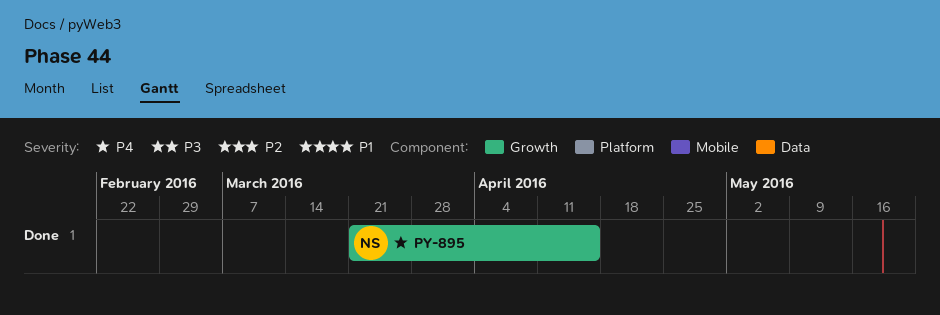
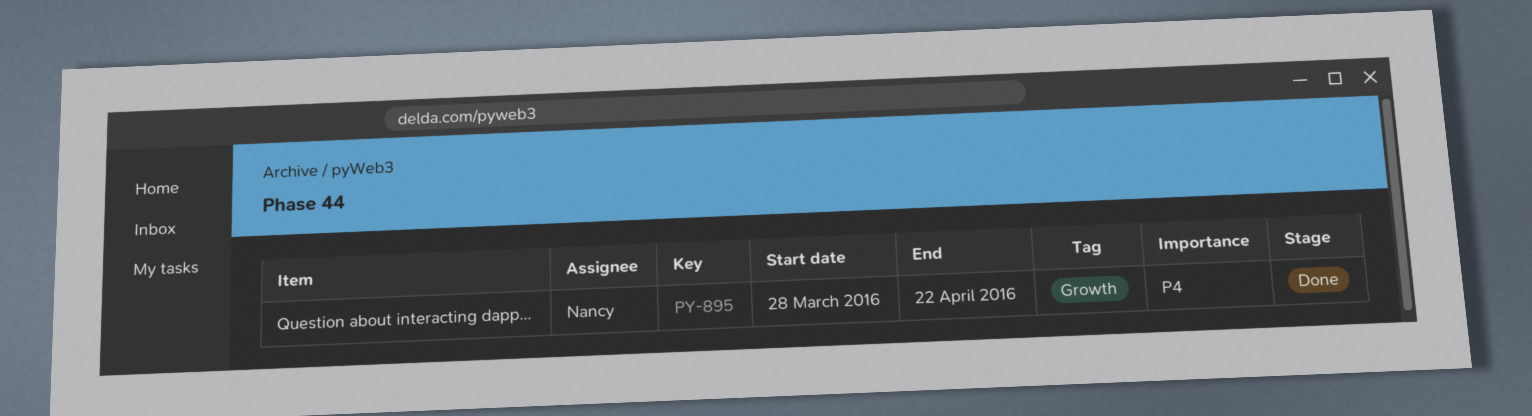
PY-895, start: Mar 21 -> Mar 28
PY-895, due: Apr 15 -> Apr 22

